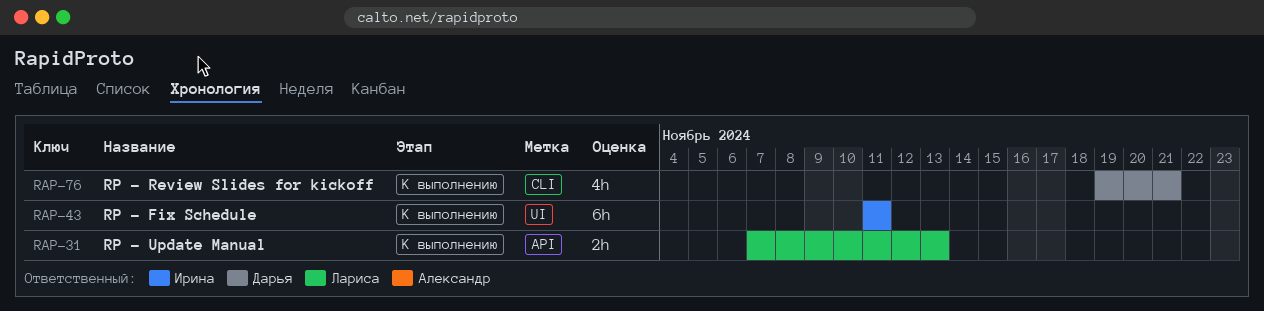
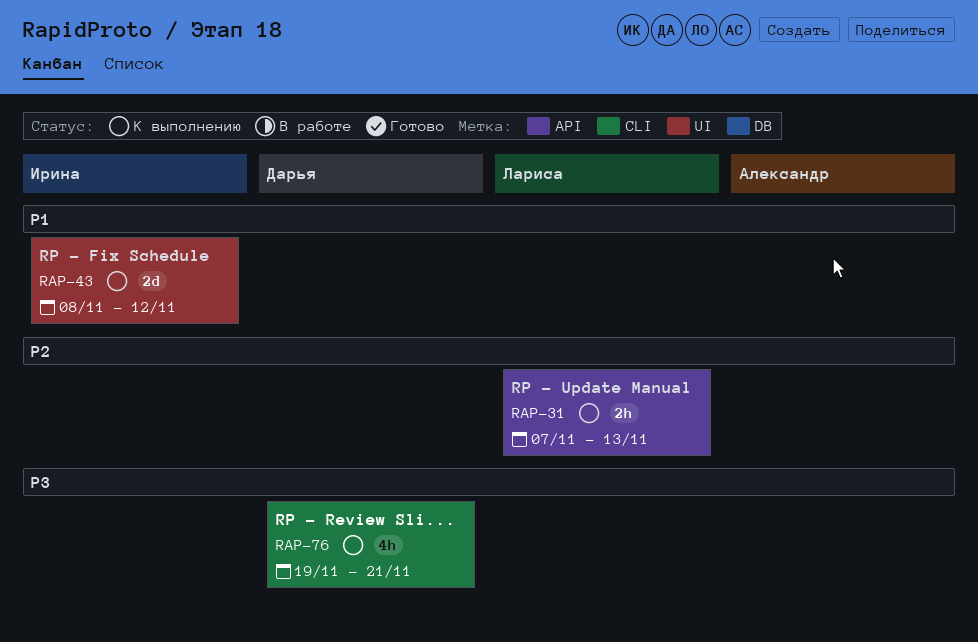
RAP-43, estimate: 6h -> 2d
RAP-43, start: Nov 11 -> Nov 8
RAP-43, due: Nov 11 -> Nov 12

